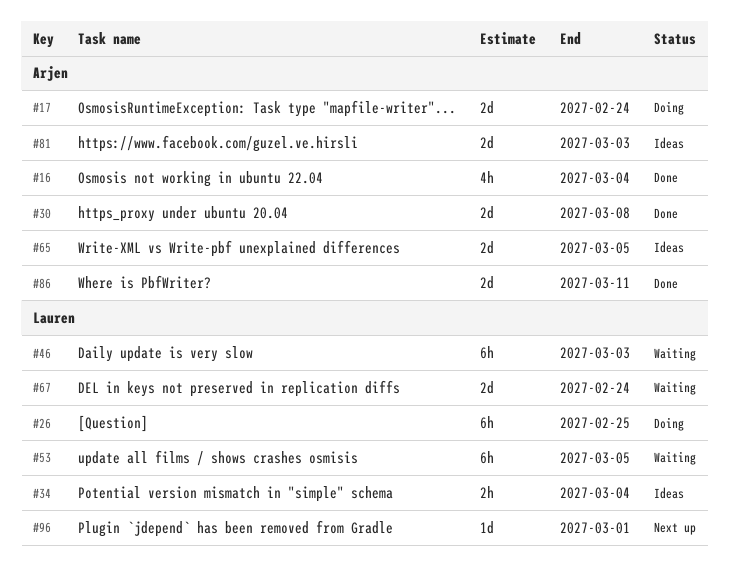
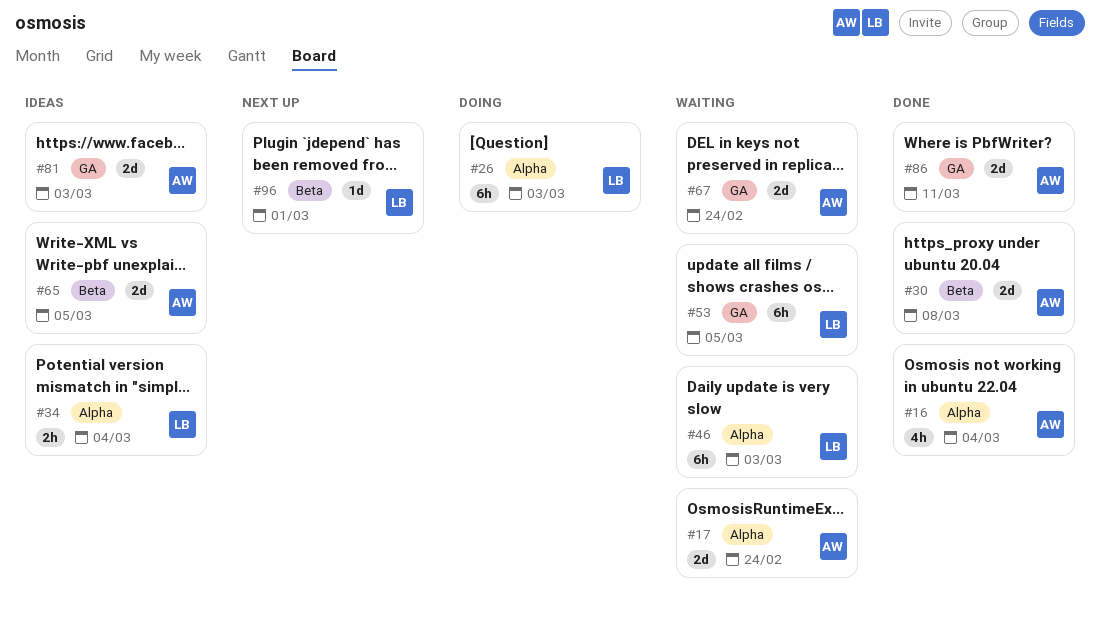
#17, status: Doing -> Waiting
#26, due: Feb 25 -> Mar 3
#67, owner: Lauren -> Arjen

